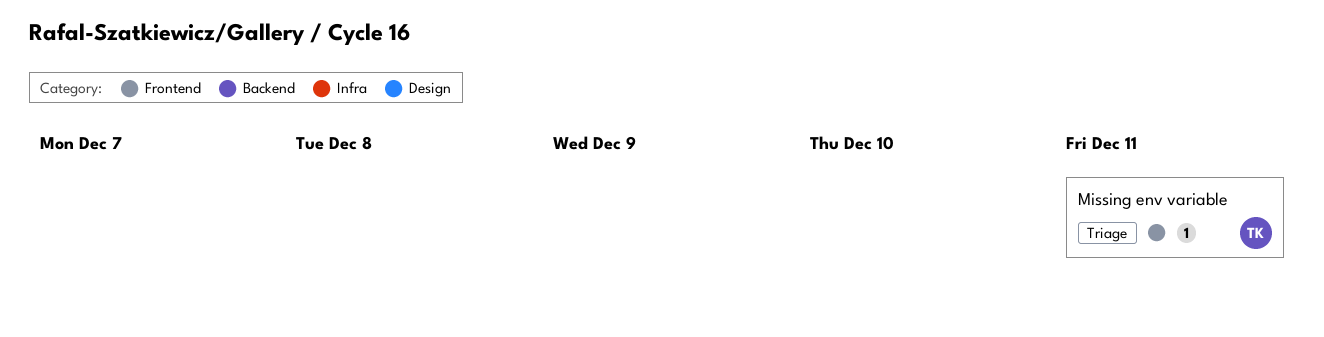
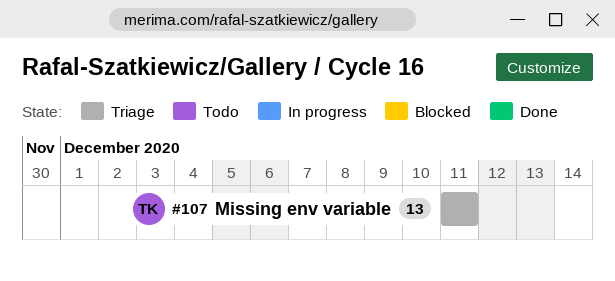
Missing env variable, estimate: 1 -> 13

